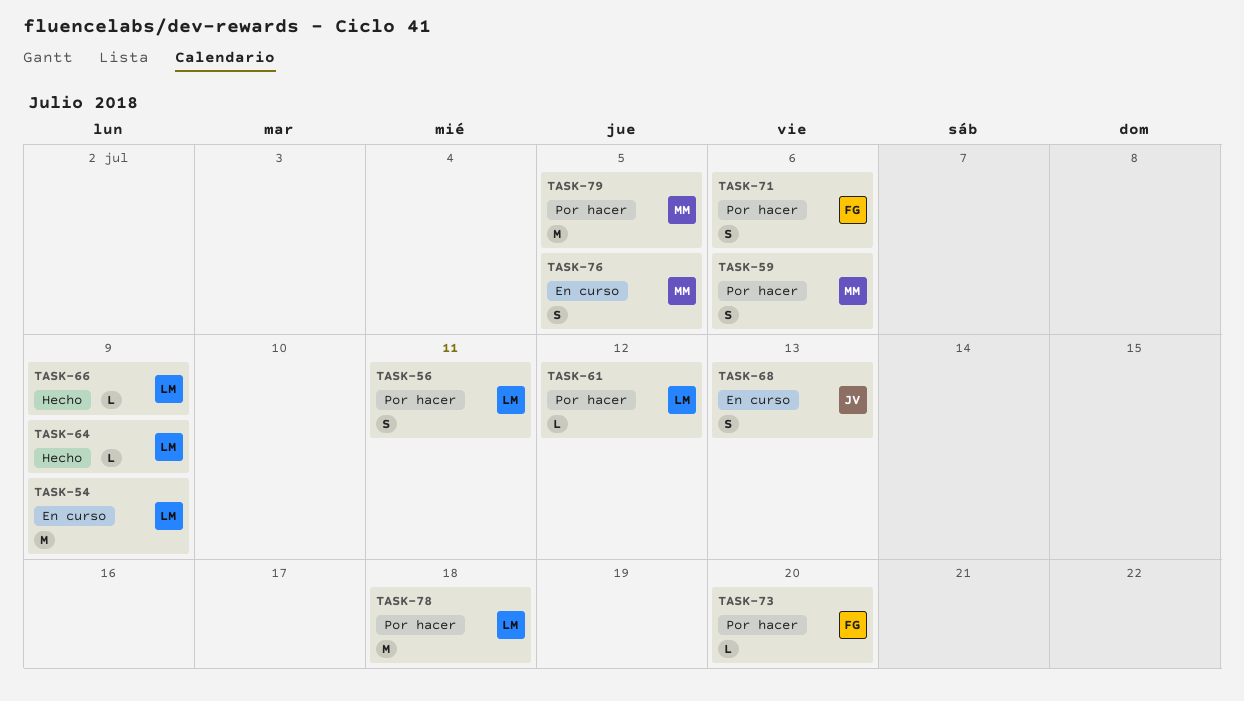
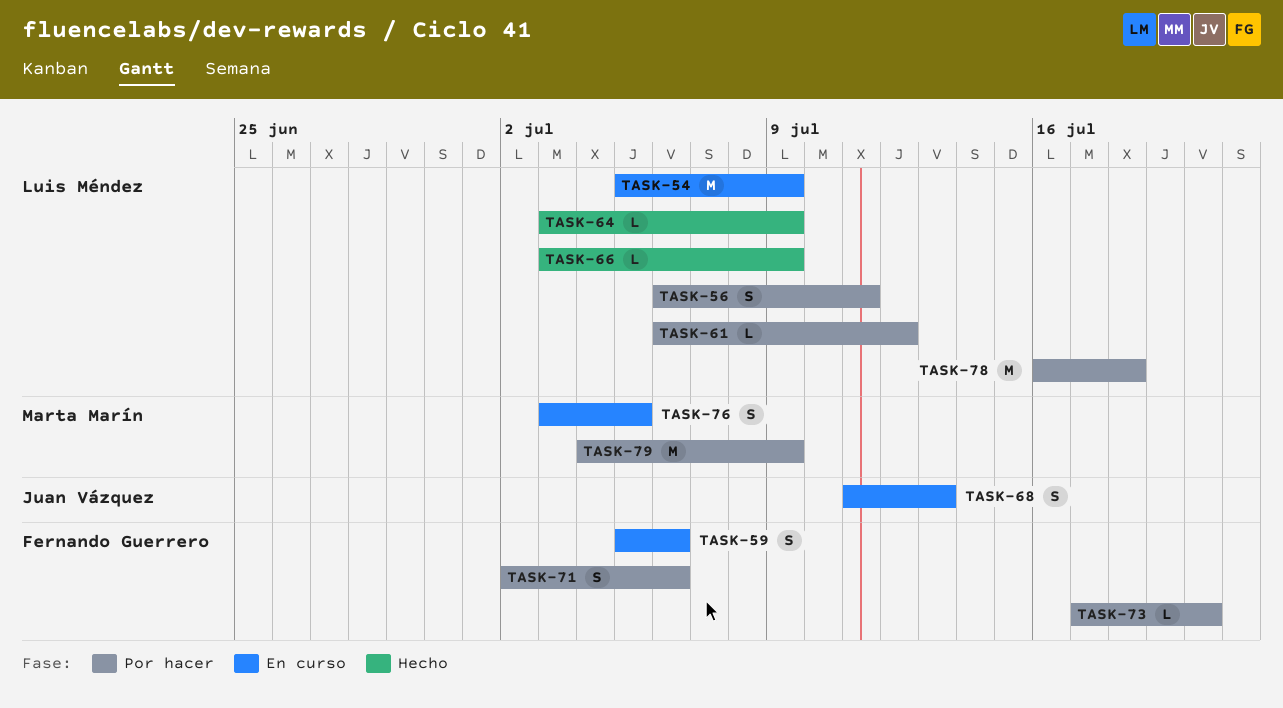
TASK-59, status: Por hacer -> En curso
TASK-59, owner: Marta Marín -> Fernando Guerrero
TASK-79, due: Jul 5 -> Jul 9

